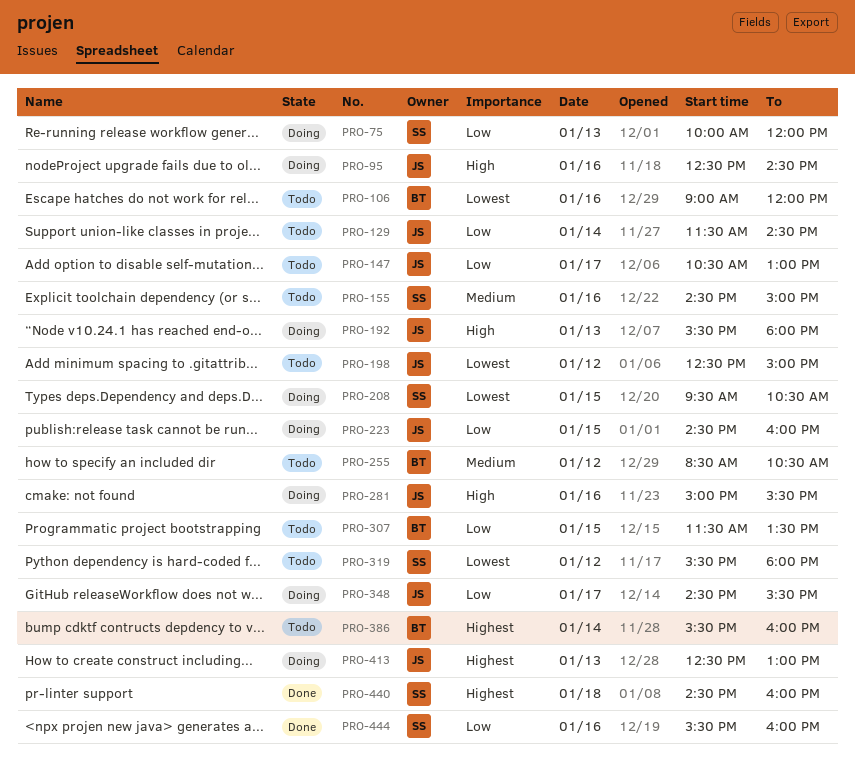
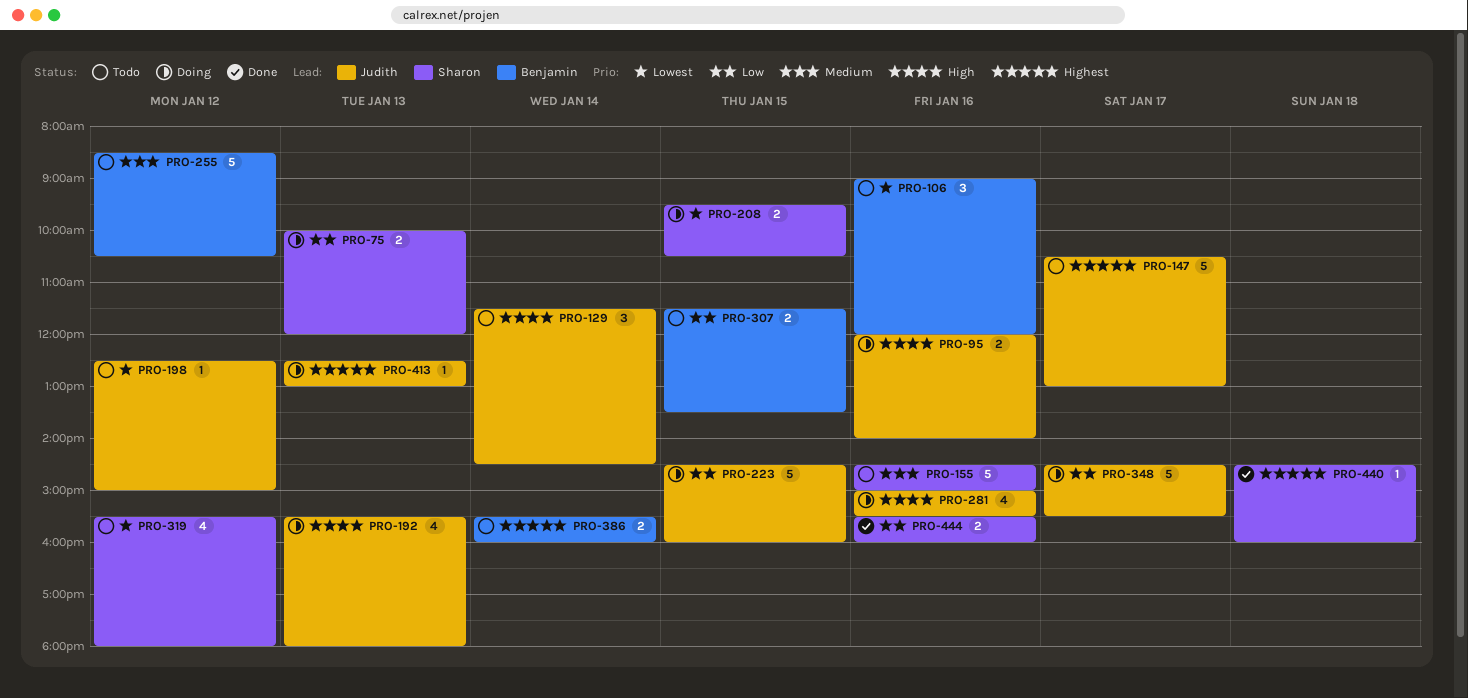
PRO-95, begins: 12:30 -> 12:00
PRO-95, ends: 14:30 -> 14:00
PRO-129, priority: Low -> High
PRO-147, priority: Low -> Highest

